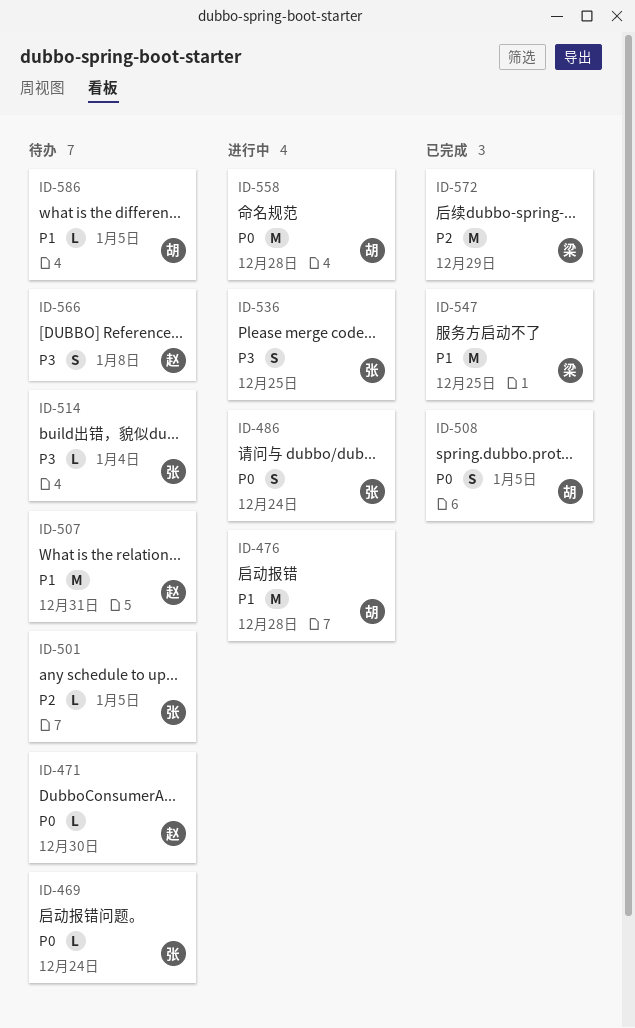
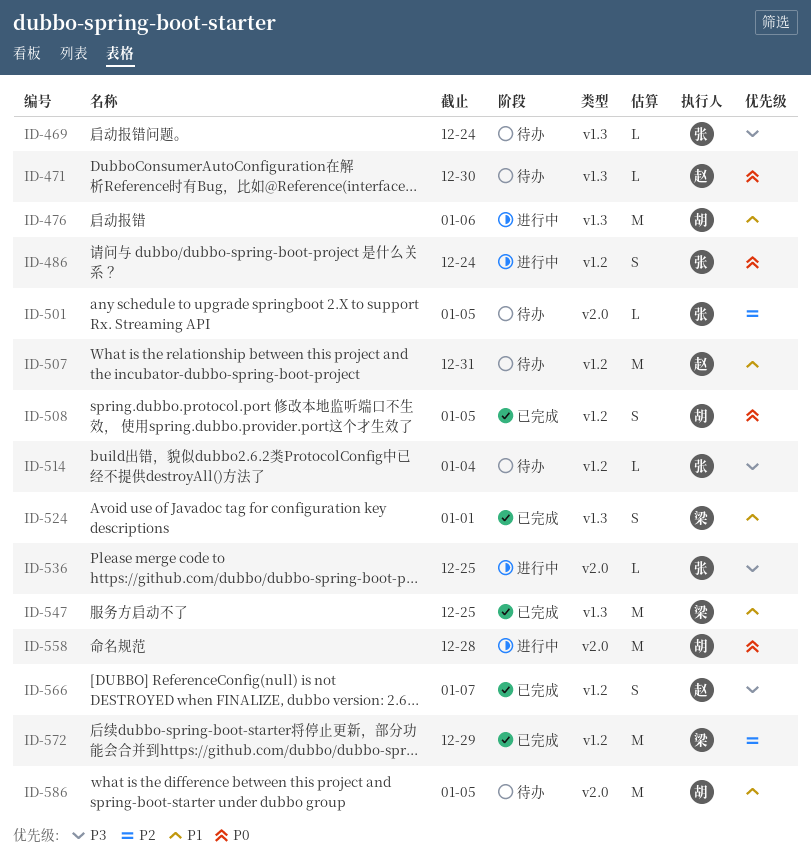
ID-469, priority: P0 -> P3
ID-476, due: Dec 28 -> Jan 6
ID-524: none -> present
ID-536, estimate: S -> L
ID-566, status: 待办 -> 已完成
ID-566, due: Jan 8 -> Jan 7
ID-586, estimate: L -> M

